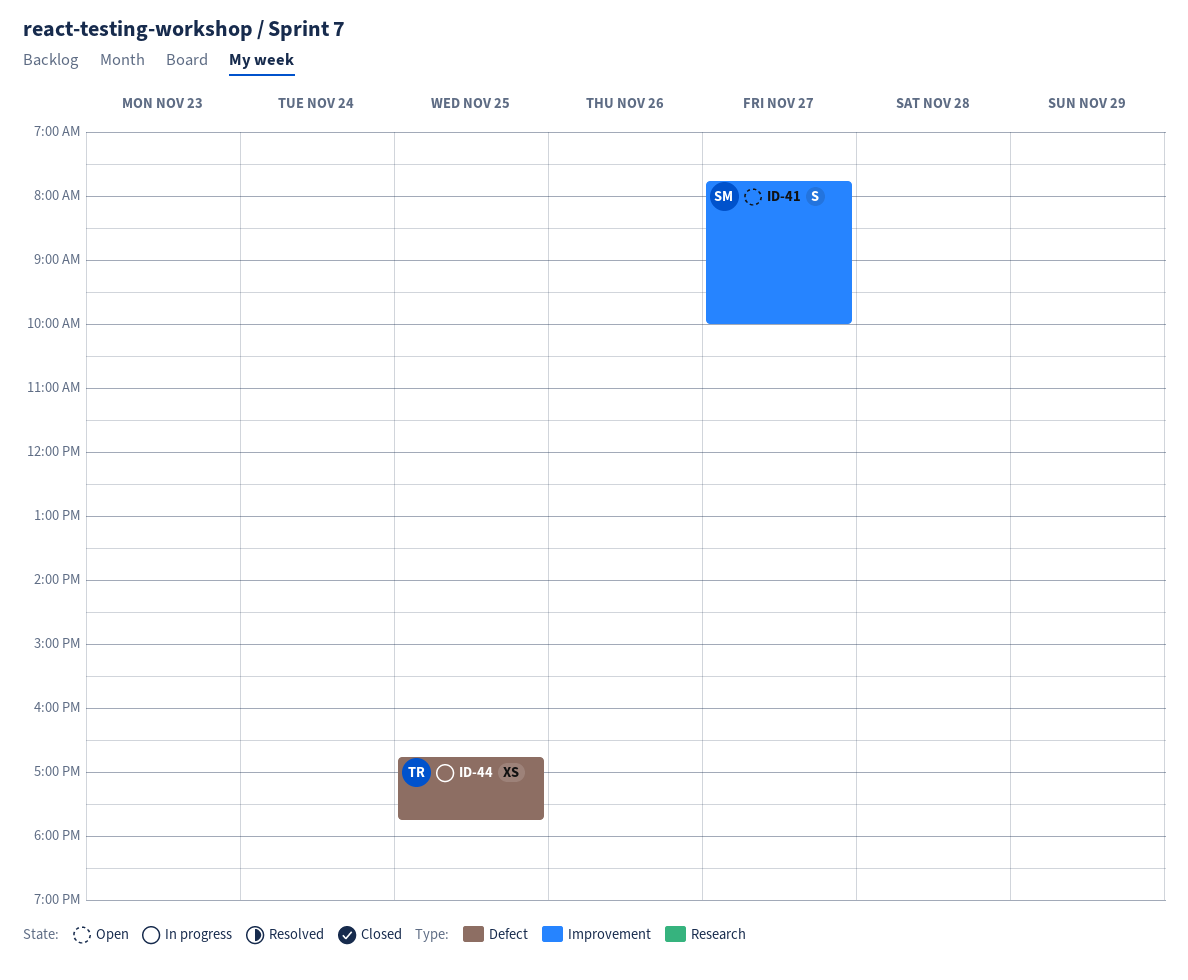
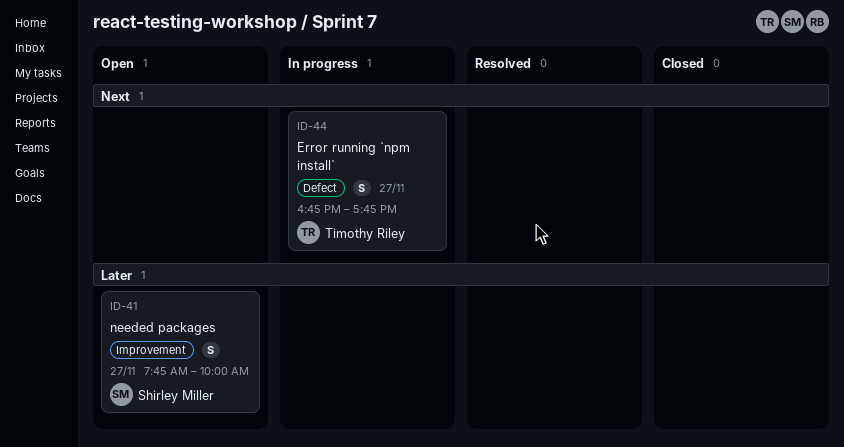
ID-44, estimate: XS -> S
ID-44, day: Nov 25 -> Nov 27

